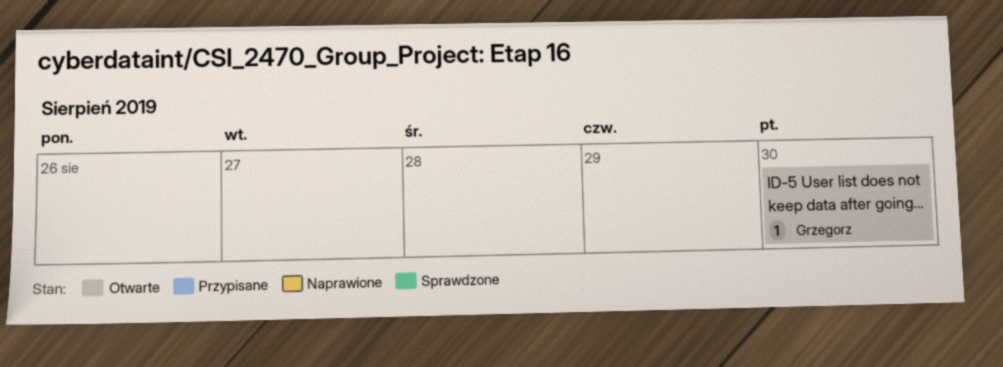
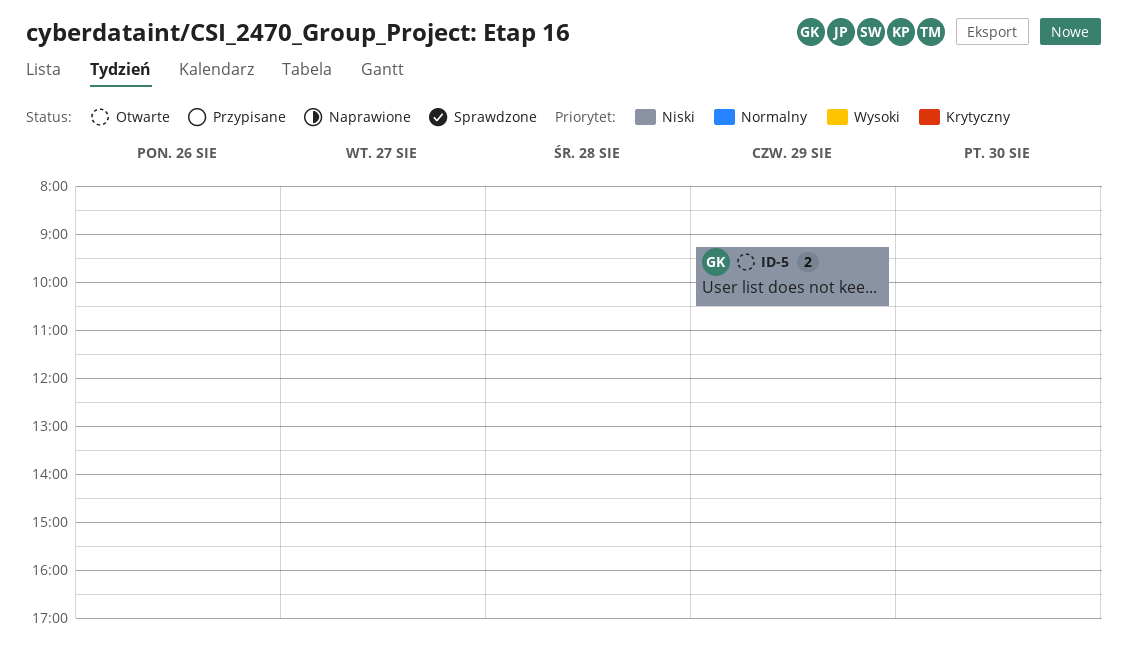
ID-5, estimate: 1 -> 2
ID-5, day: Aug 30 -> Aug 29

